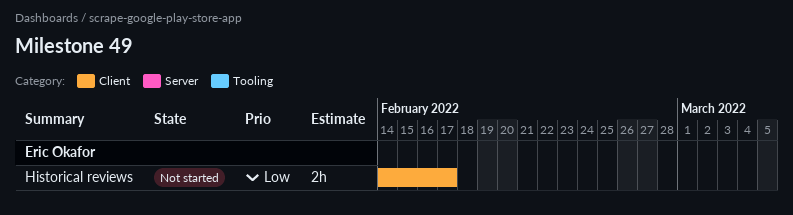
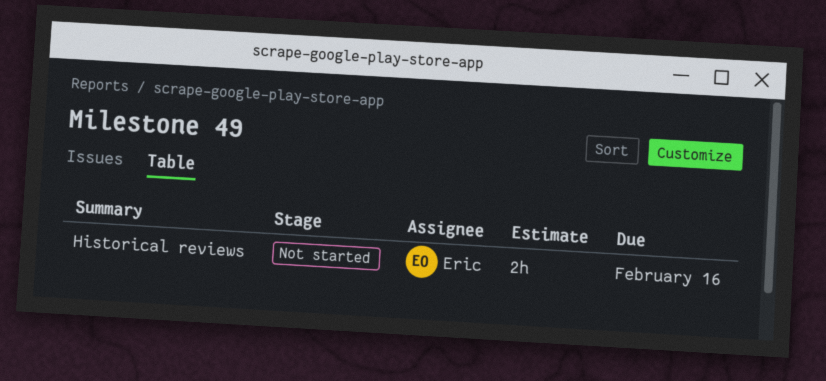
Historical reviews, due: Feb 17 -> Feb 16

